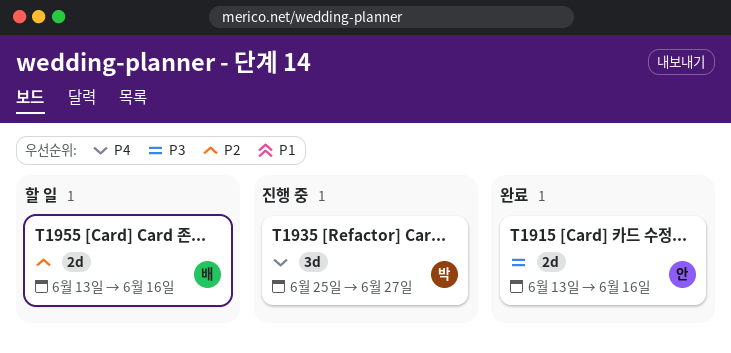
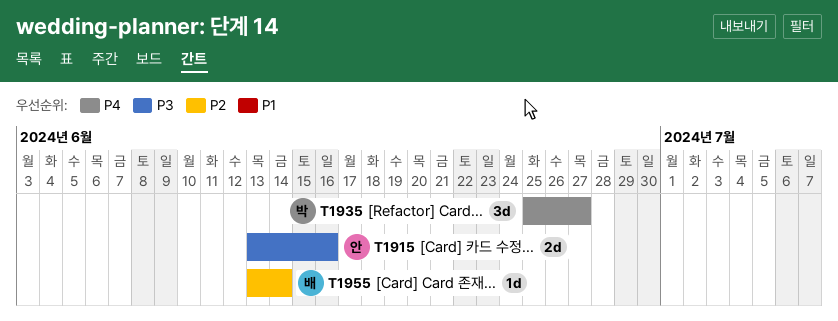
T1955, estimate: 2d -> 1d
T1955, due: Jun 16 -> Jun 14

